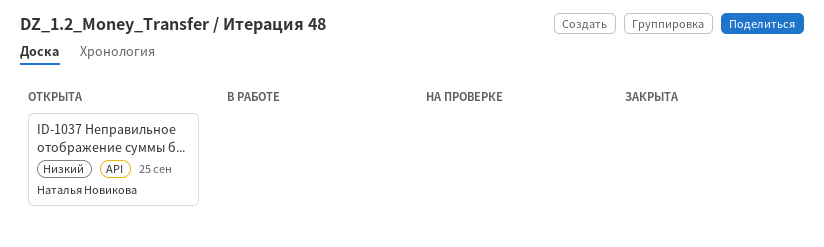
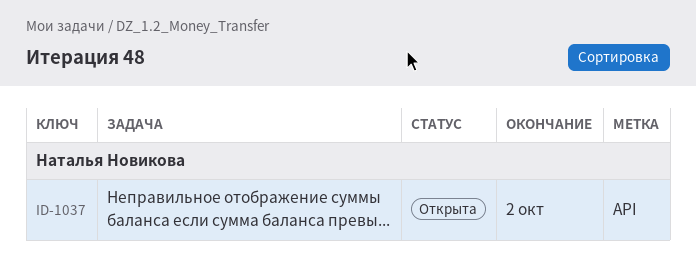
ID-1037, due: Sep 25 -> Oct 2

